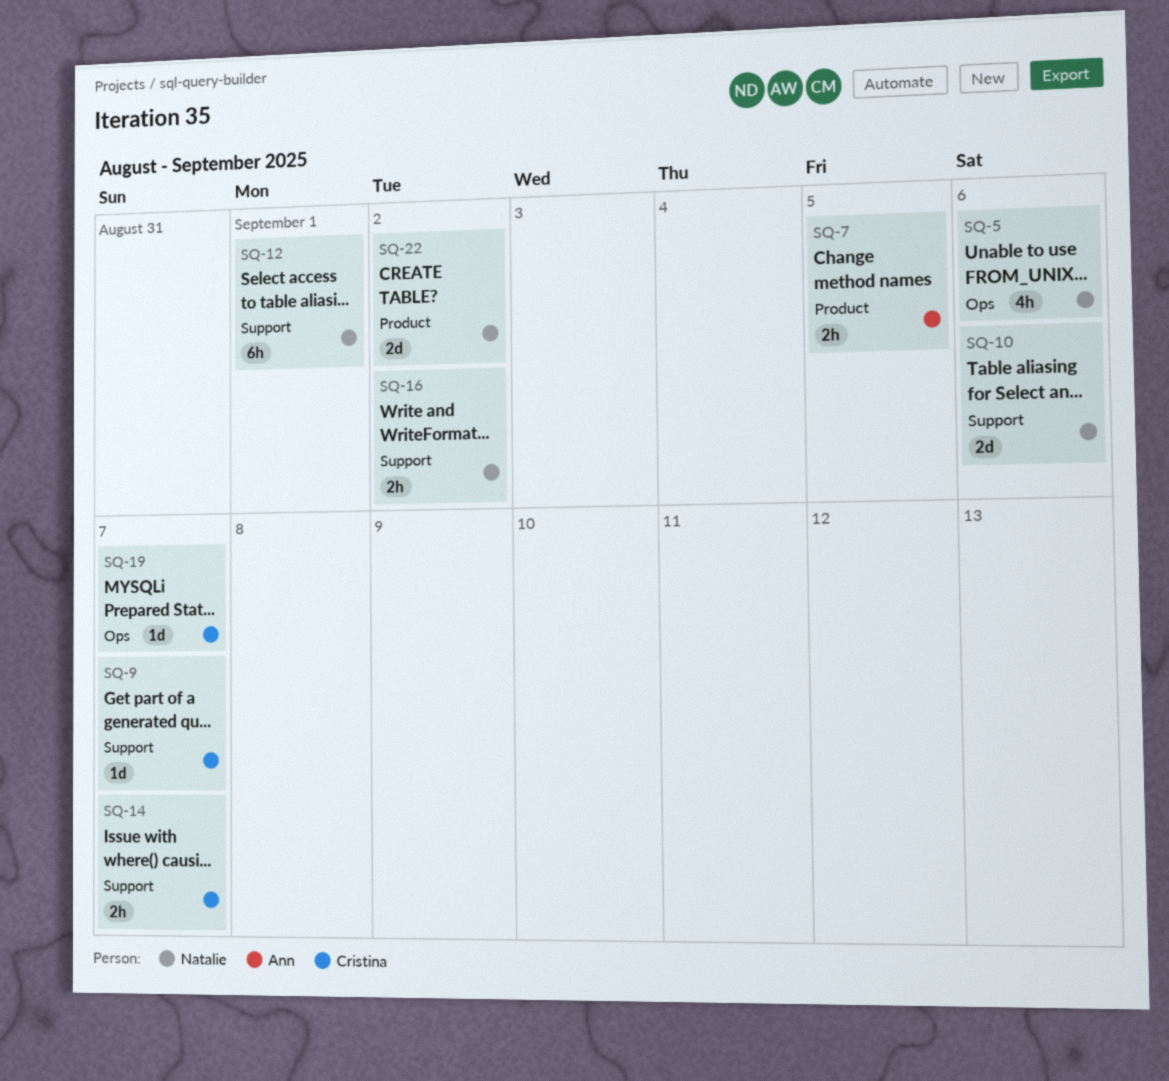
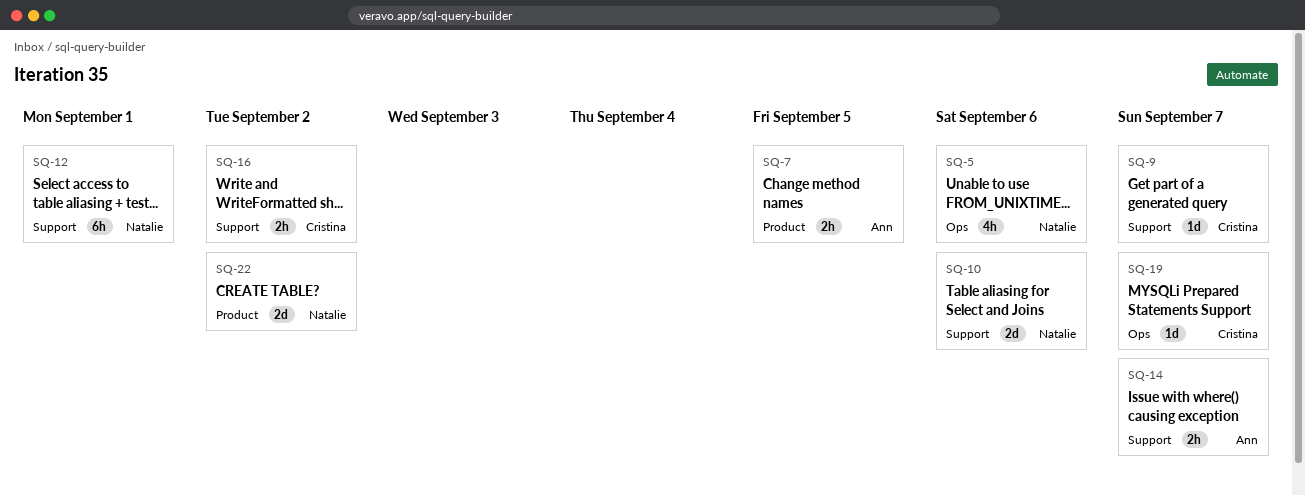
SQ-14, owner: Cristina -> Ann
SQ-16, owner: Natalie -> Cristina

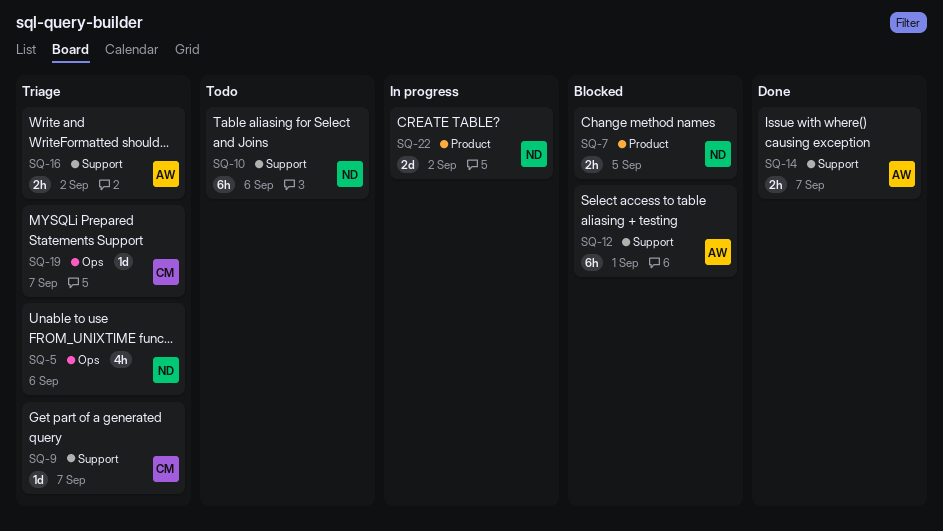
SQ-7, owner: Ann -> Natalie
SQ-10, estimate: 2d -> 6h
SQ-12, owner: Natalie -> Ann
SQ-16, owner: Cristina -> Ann

